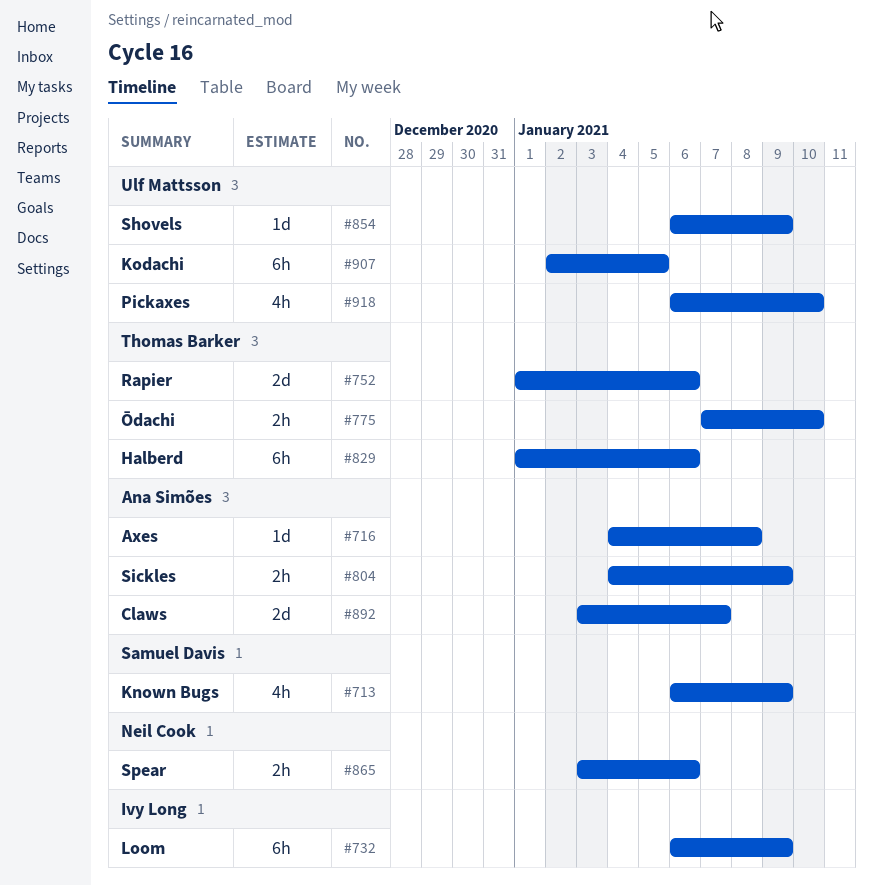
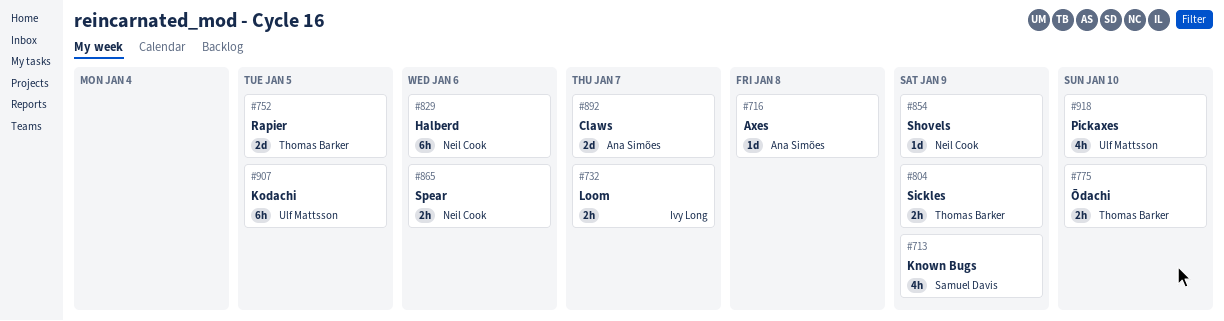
#732, estimate: 6h -> 2h
#732, due: Jan 9 -> Jan 7
#752, due: Jan 6 -> Jan 5
#804, owner: Ana Simões -> Thomas Barker
#829, owner: Thomas Barker -> Neil Cook
#854, owner: Ulf Mattsson -> Neil Cook

